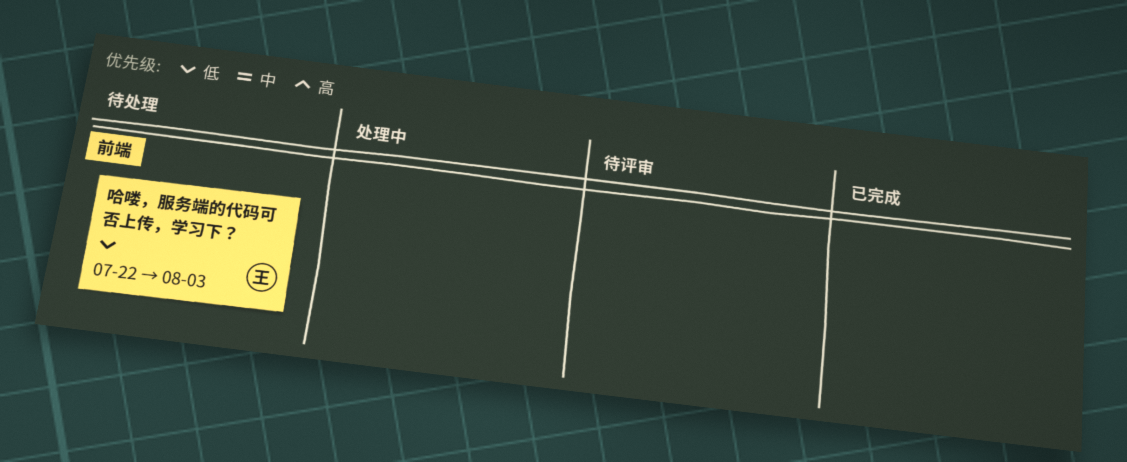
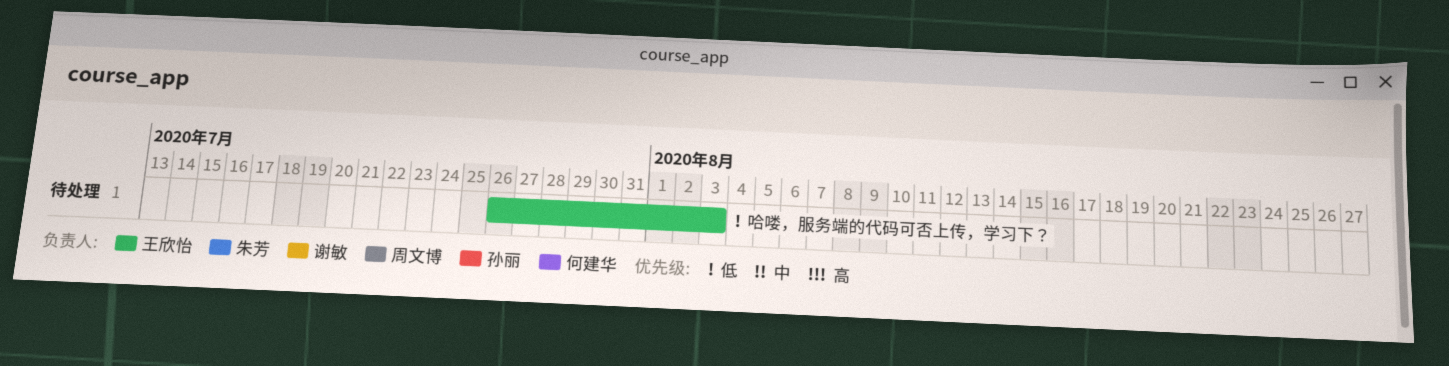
哈喽，服务端的代码可否上传，学习下？, start: Jul 22 -> Jul 26

